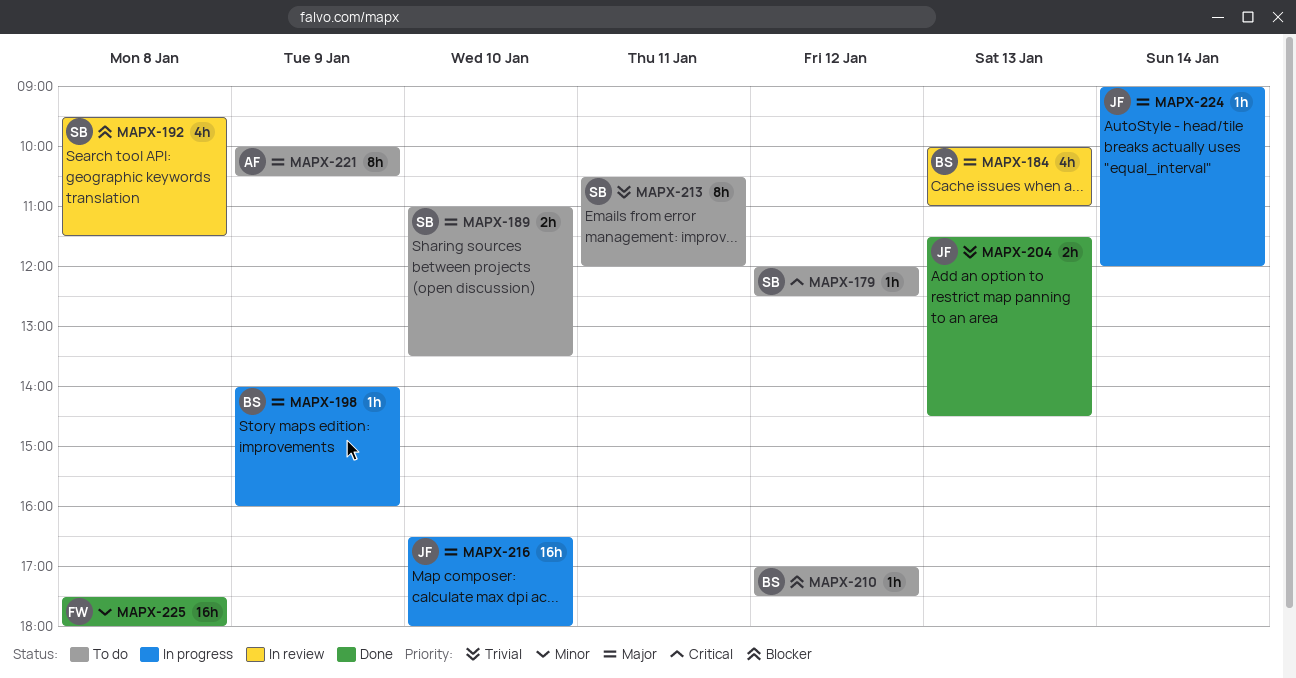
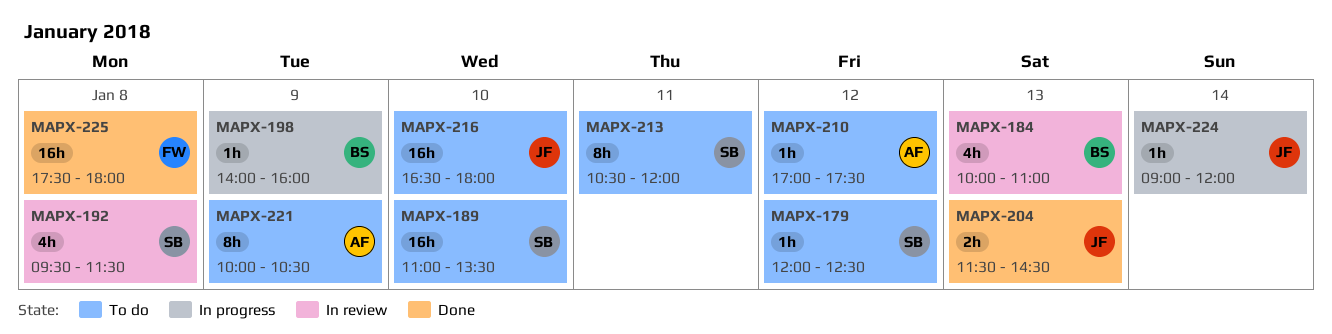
MAPX-189, estimate: 2h -> 16h
MAPX-210, owner: BS -> AF
MAPX-216, status: In progress -> To do

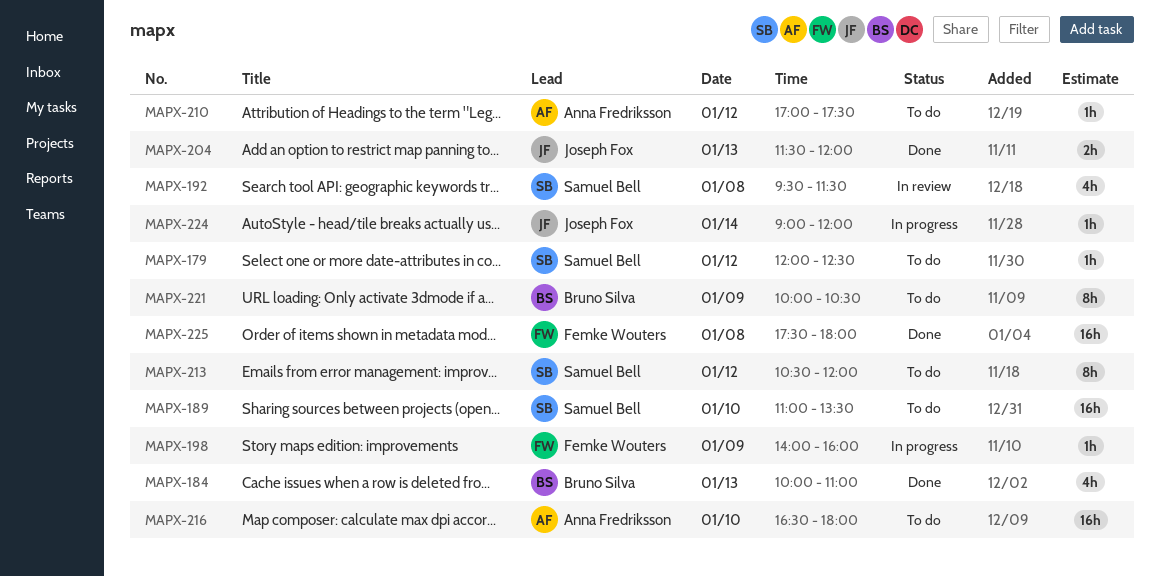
MAPX-184, status: In review -> Done
MAPX-198, owner: Bruno Silva -> Femke Wouters
MAPX-204, ends: 14:30 -> 12:00
MAPX-213, day: Jan 11 -> Jan 12
MAPX-216, owner: Joseph Fox -> Anna Fredriksson
MAPX-221, owner: Anna Fredriksson -> Bruno Silva

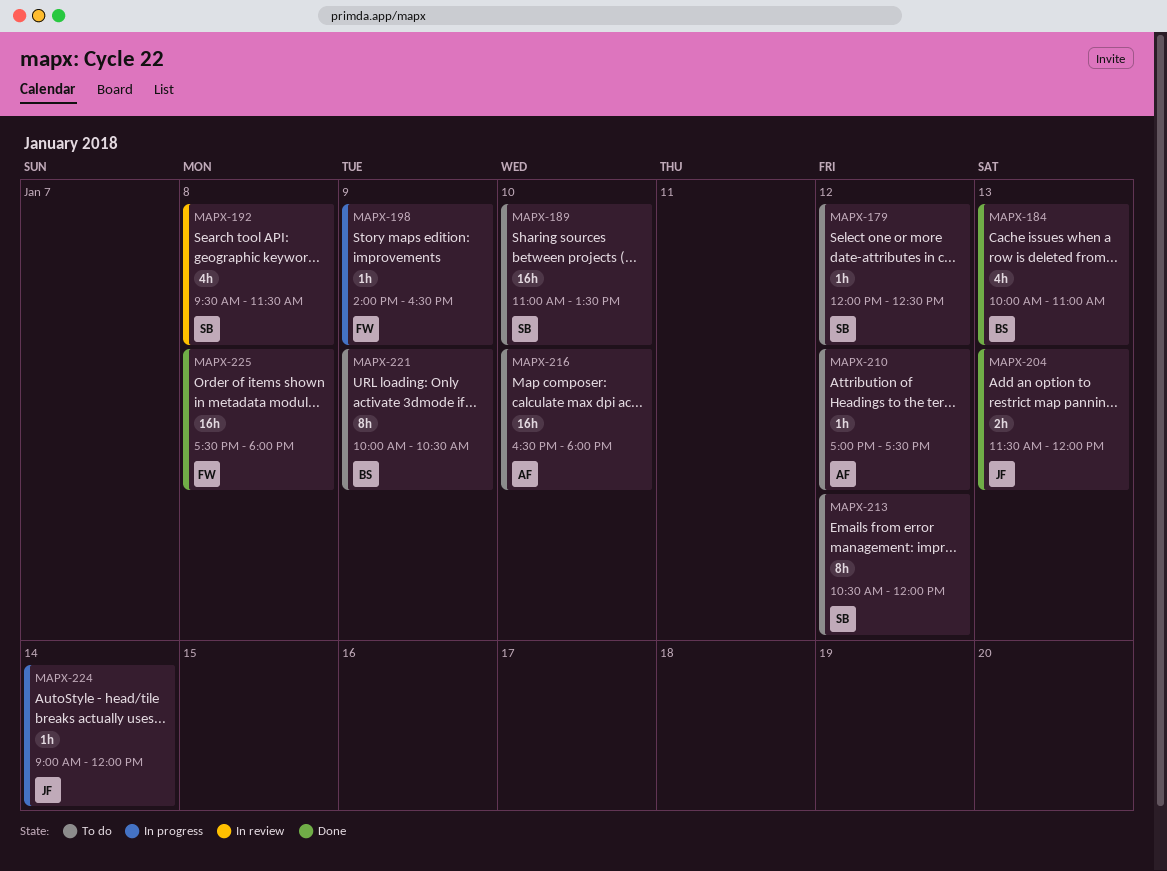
MAPX-198, ends: 16:00 -> 16:30

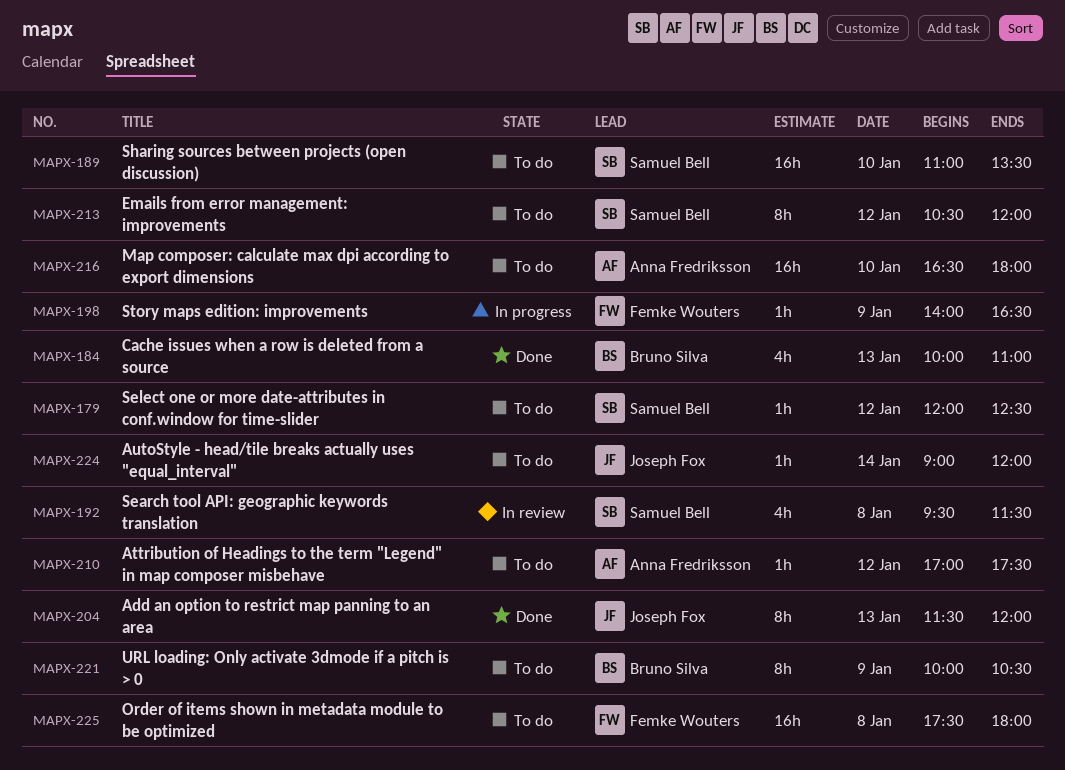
MAPX-204, estimate: 2h -> 8h
MAPX-224, status: In progress -> To do
MAPX-225, status: Done -> To do

